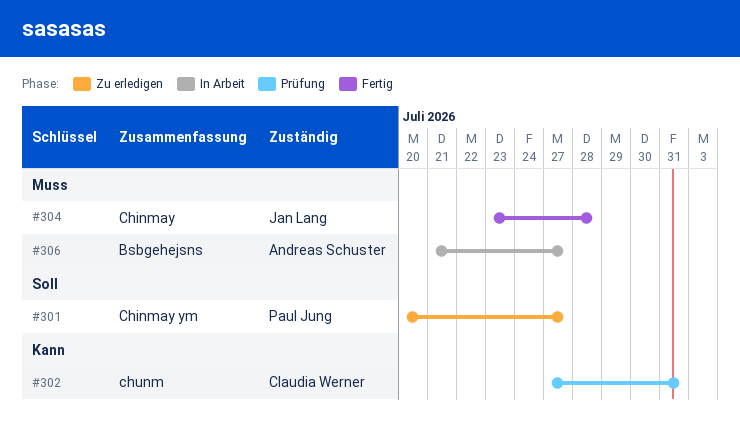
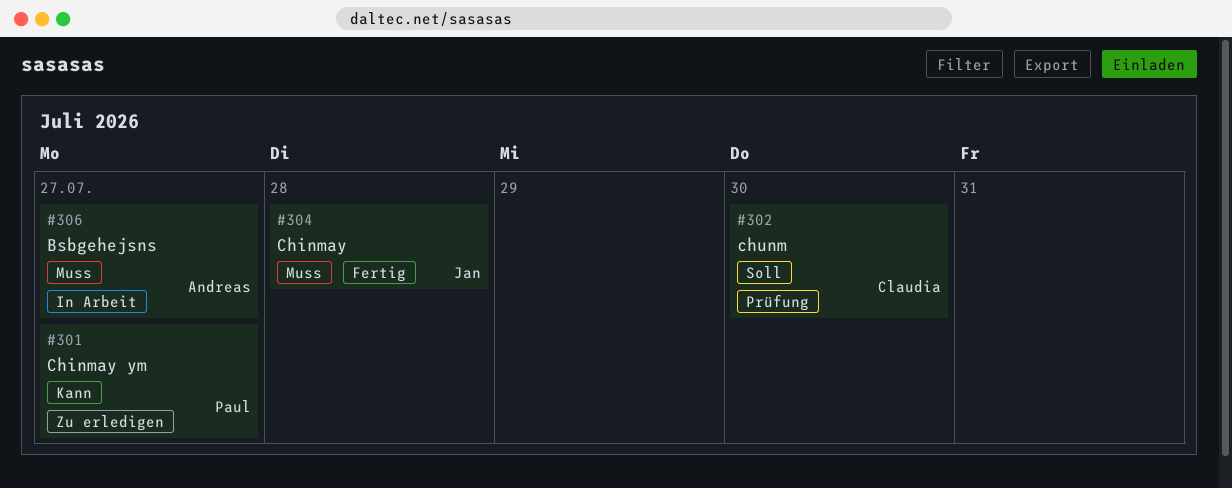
#301, priority: Soll -> Kann
#302, priority: Kann -> Soll
#302, due: Jul 31 -> Jul 30

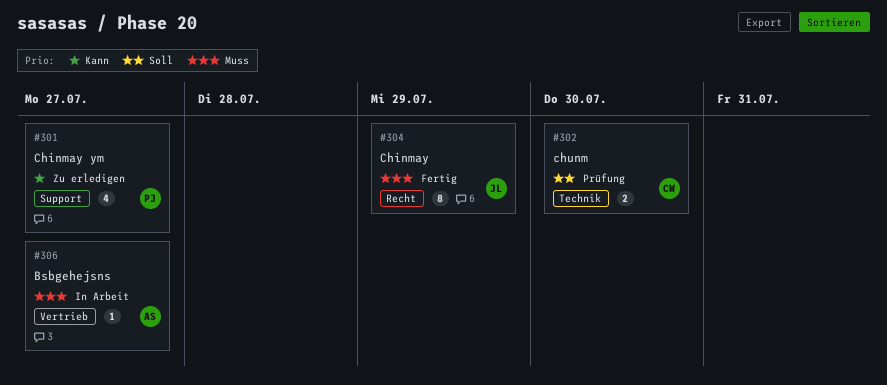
#304, due: Jul 28 -> Jul 29

